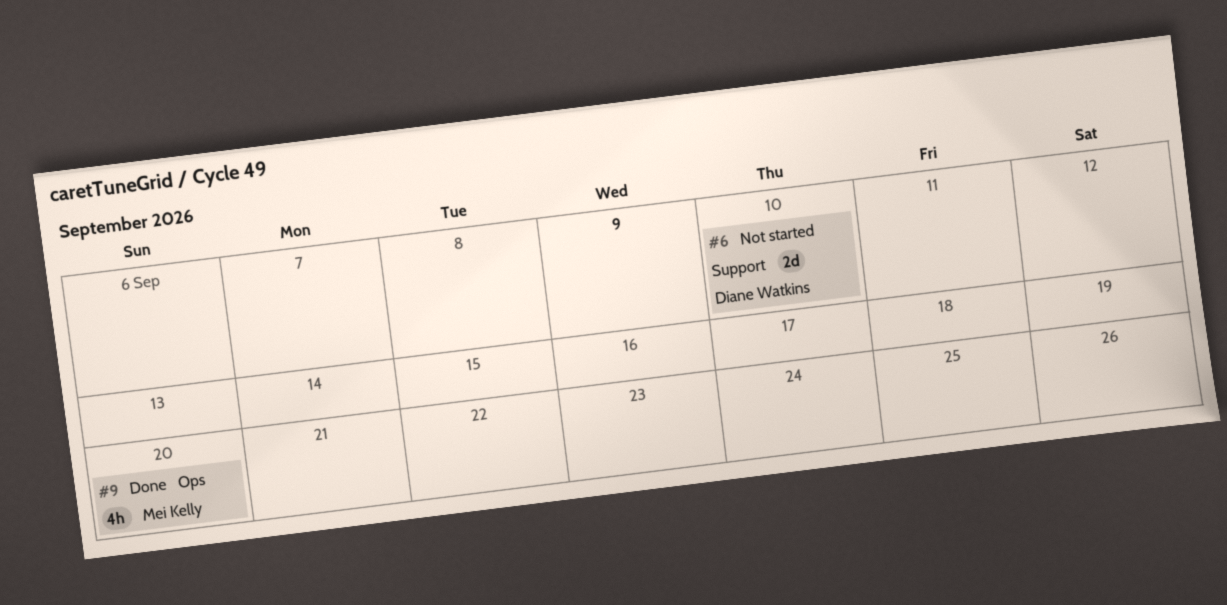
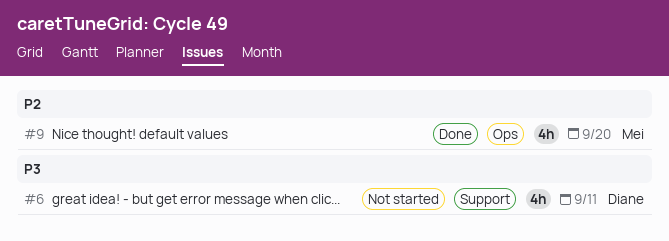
#6, estimate: 2d -> 4h
#6, due: Sep 10 -> Sep 11

